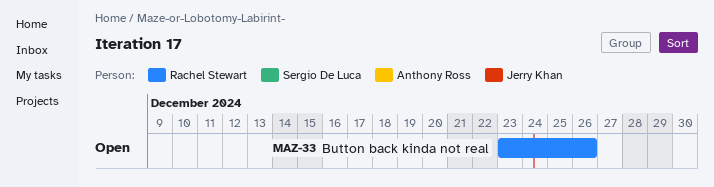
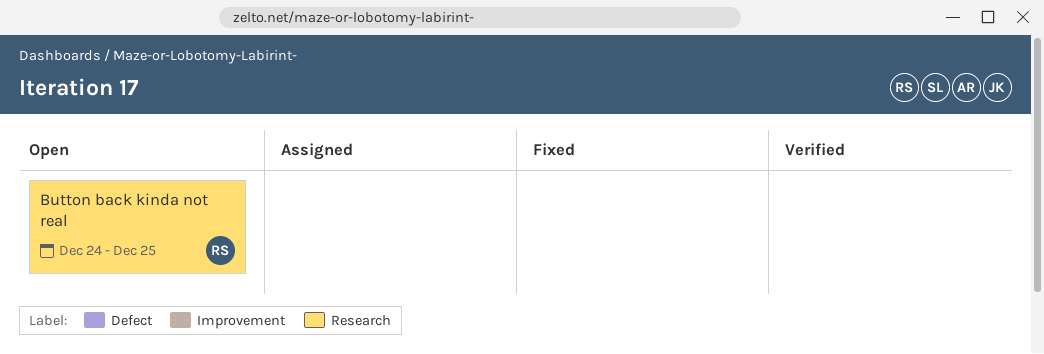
Button back kinda not real, start: Dec 23 -> Dec 24
Button back kinda not real, due: Dec 26 -> Dec 25

